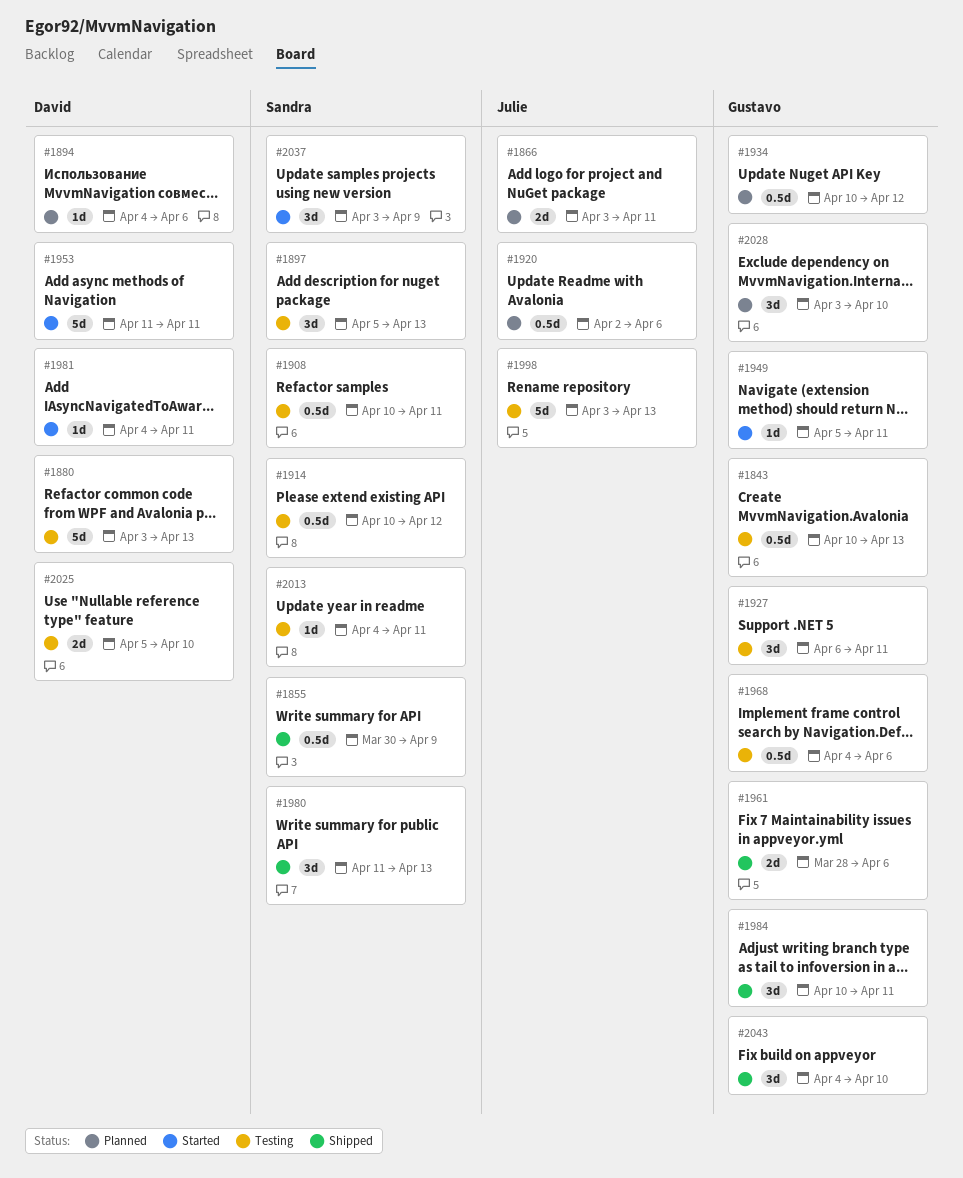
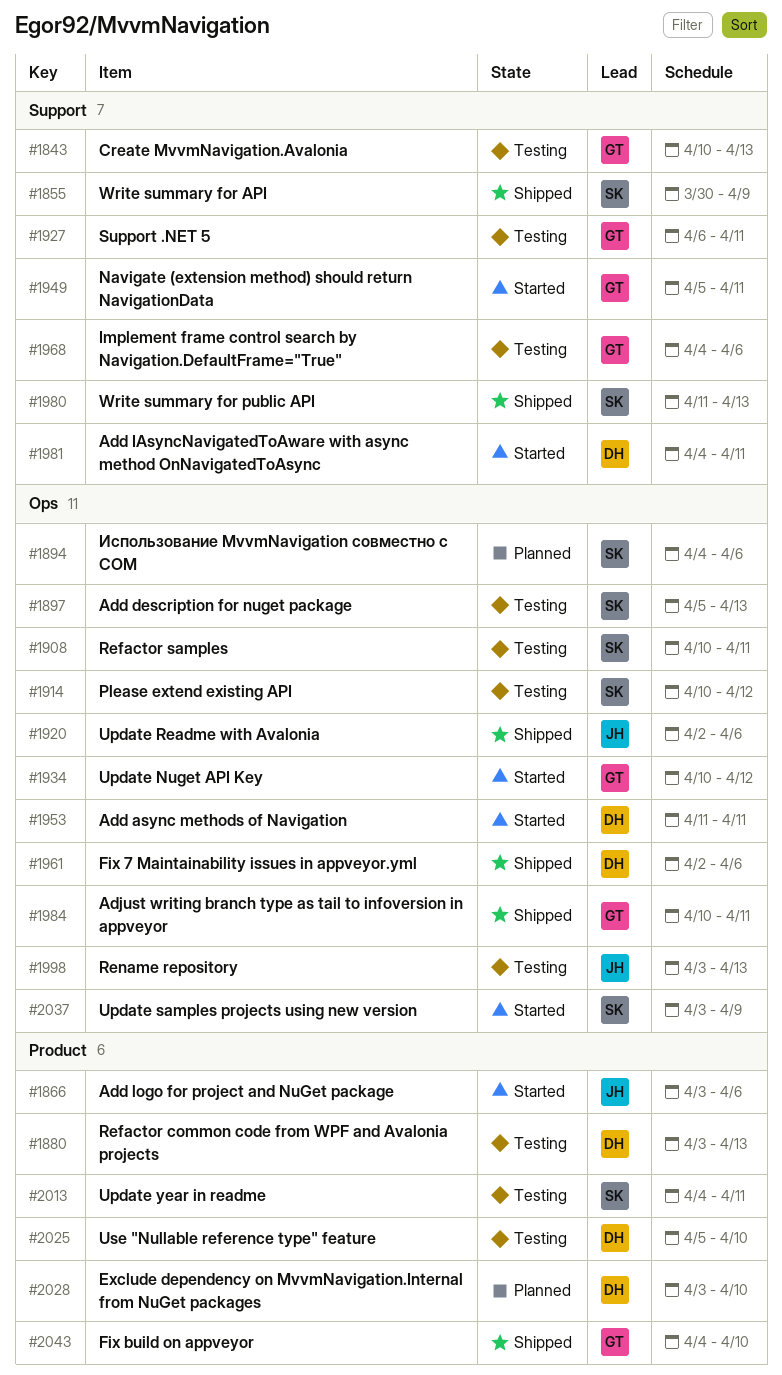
#1866, status: Planned -> Started
#1866, due: Apr 11 -> Apr 6
#1894, owner: David -> Sandra
#1920, status: Planned -> Shipped
#1934, status: Planned -> Started
#1961, owner: Gustavo -> David
#1961, start: Mar 28 -> Apr 2
#2028, owner: Gustavo -> David

